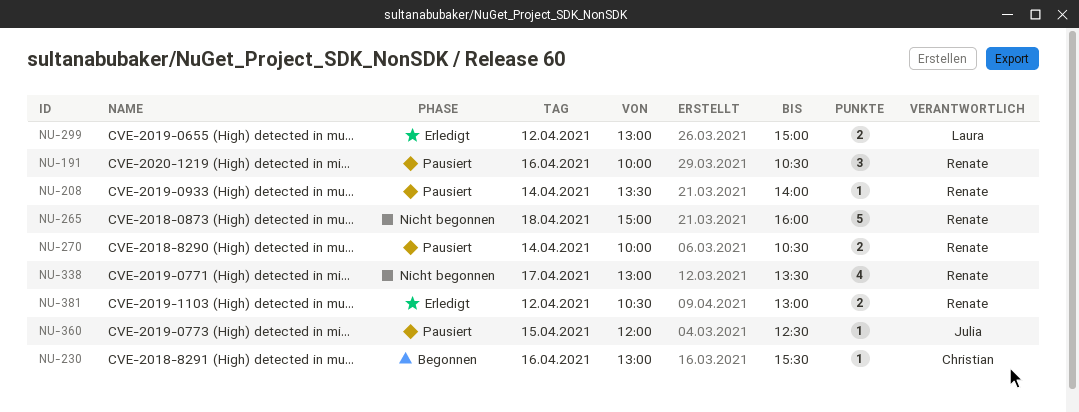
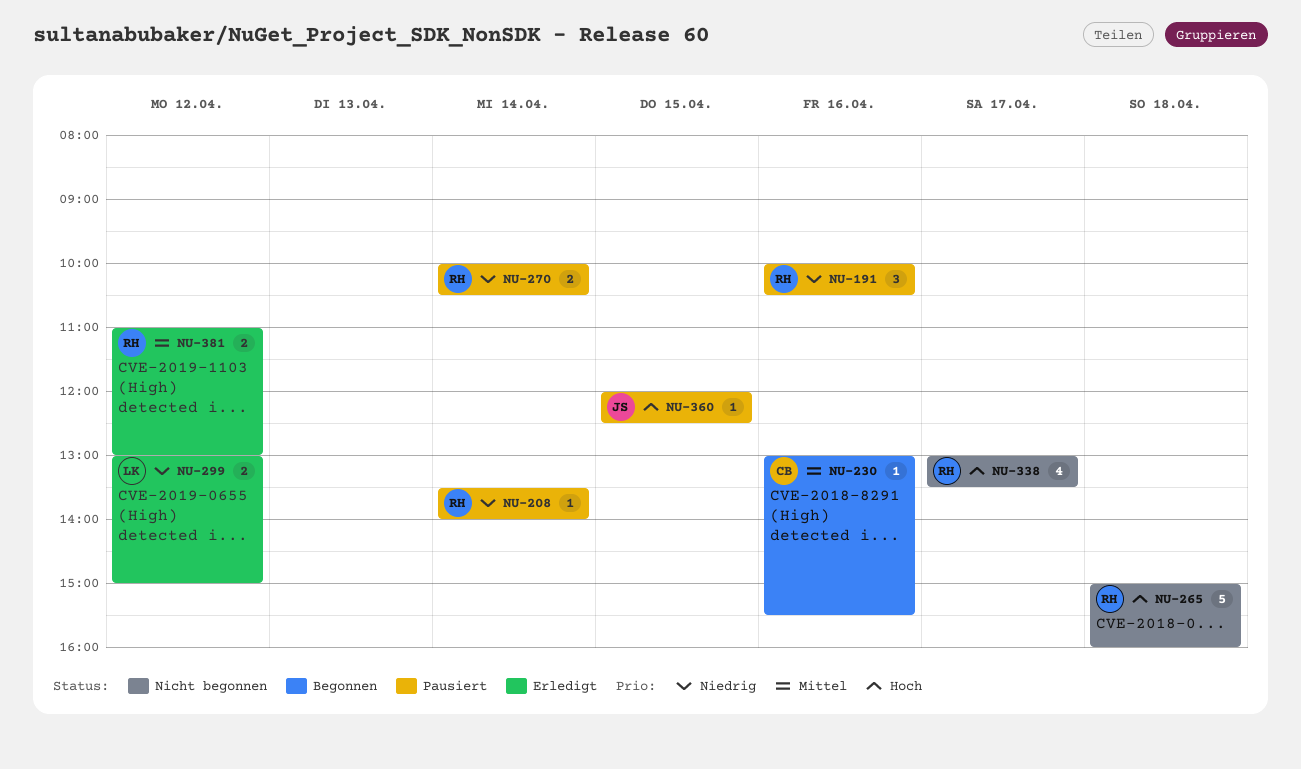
NU-381, begins: 10:30 -> 11:00

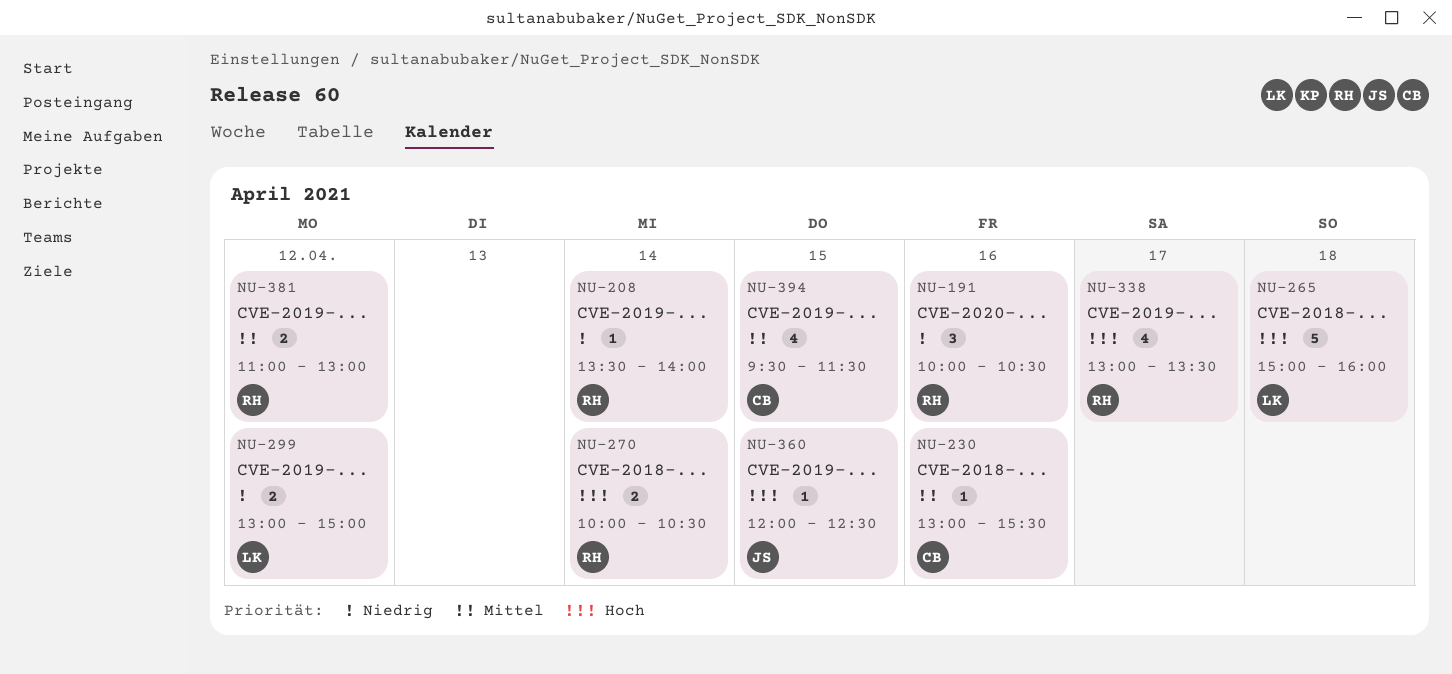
NU-265, owner: RH -> LK
NU-270, priority: Niedrig -> Hoch
NU-394: none -> present

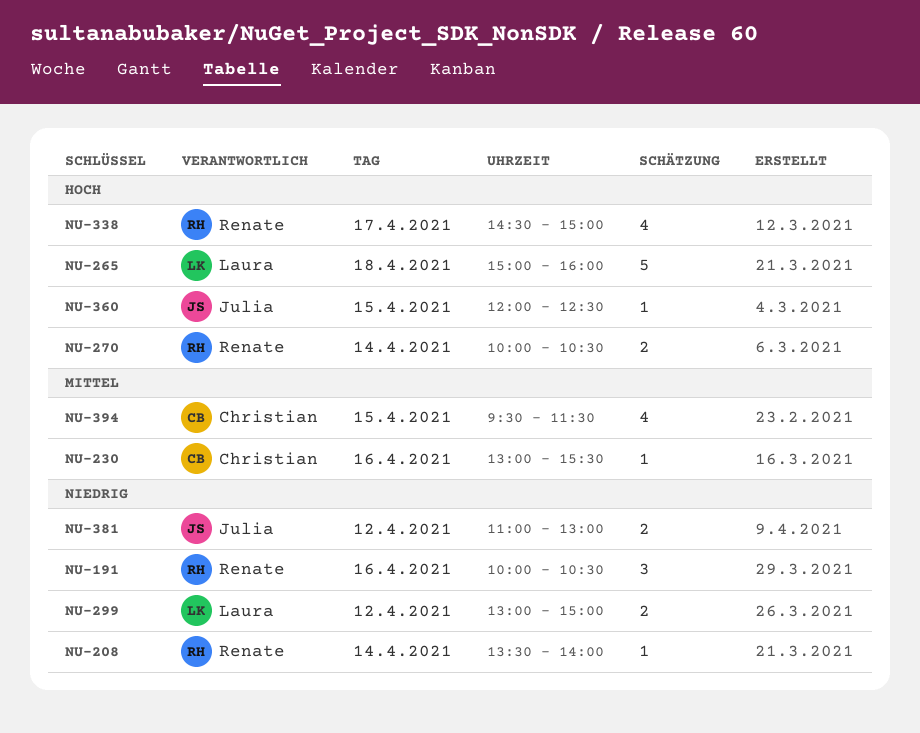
NU-338, begins: 13:00 -> 14:30
NU-338, ends: 13:30 -> 15:00
NU-381, owner: Renate -> Julia
NU-381, priority: Mittel -> Niedrig

